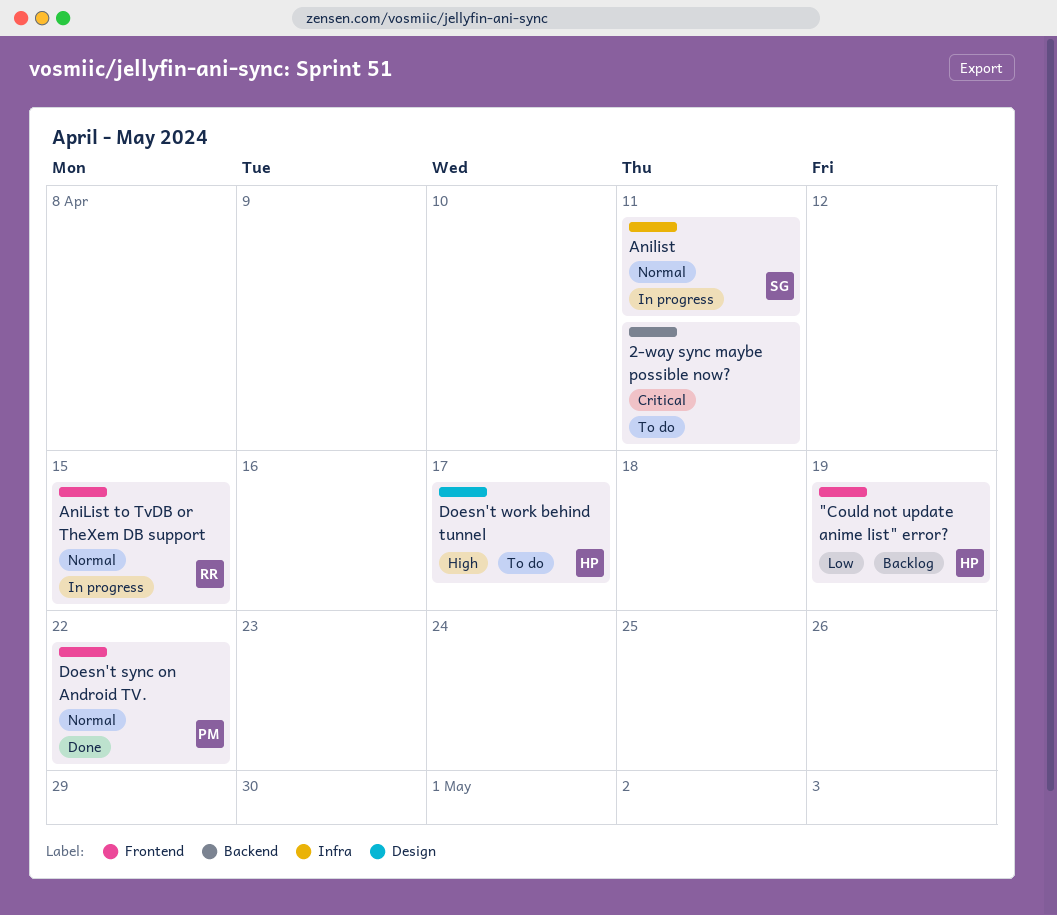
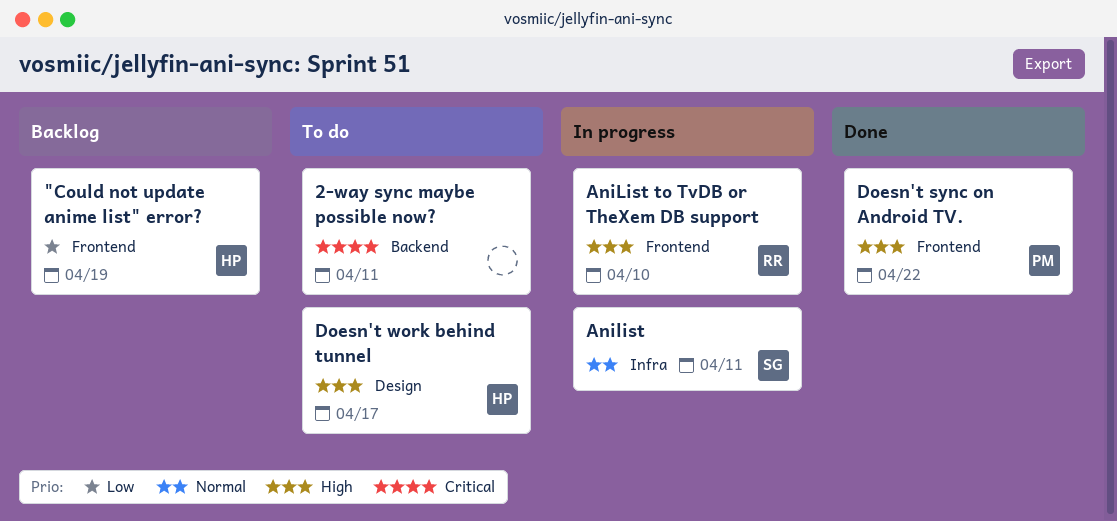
AniList to TvDB or TheXem DB support, priority: Normal -> High
AniList to TvDB or TheXem DB support, due: Apr 15 -> Apr 10
Doesn't sync on Android TV., priority: Normal -> High

